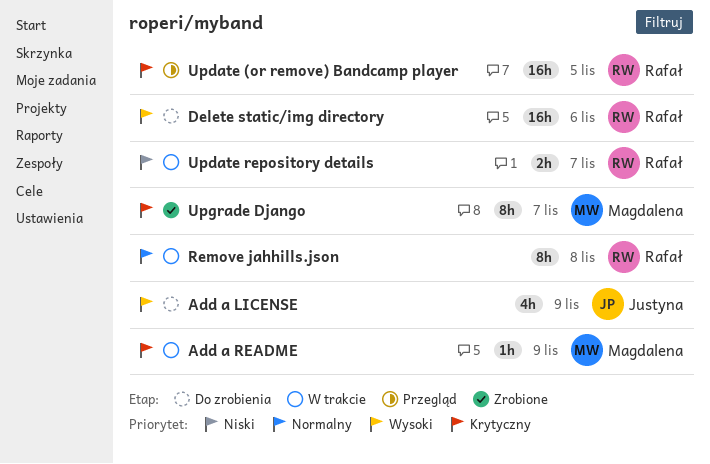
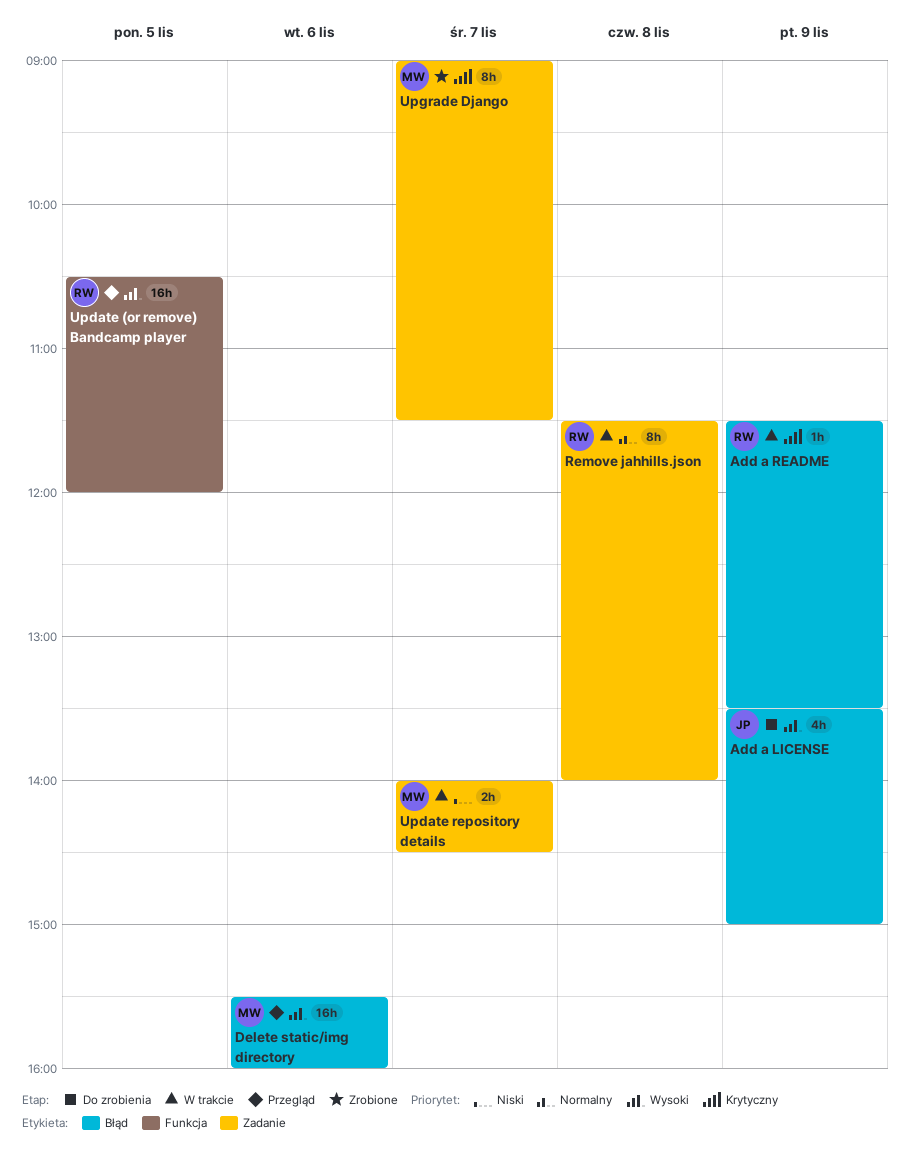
Add a README, owner: Magdalena -> Rafał
Delete static/img directory, status: Do zrobienia -> Przegląd
Delete static/img directory, owner: Rafał -> Magdalena
Update (or remove) Bandcamp player, priority: Krytyczny -> Wysoki
Update repository details, owner: Rafał -> Magdalena

